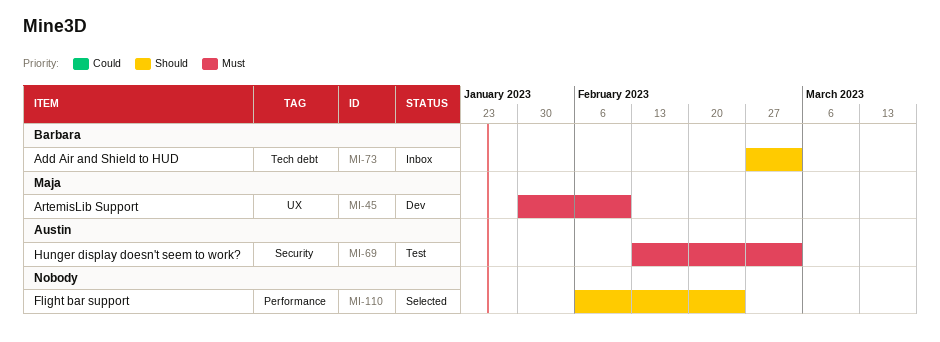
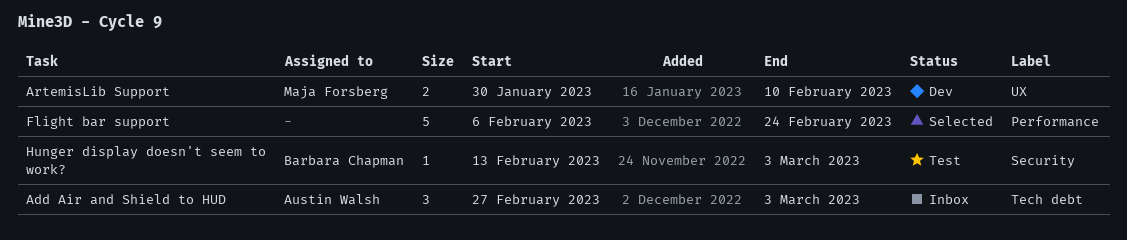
Add Air and Shield to HUD, owner: Barbara Chapman -> Austin Walsh
Hunger display doesn't seem to work?, owner: Austin Walsh -> Barbara Chapman

